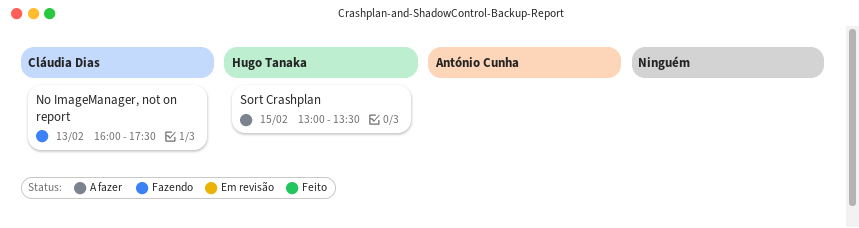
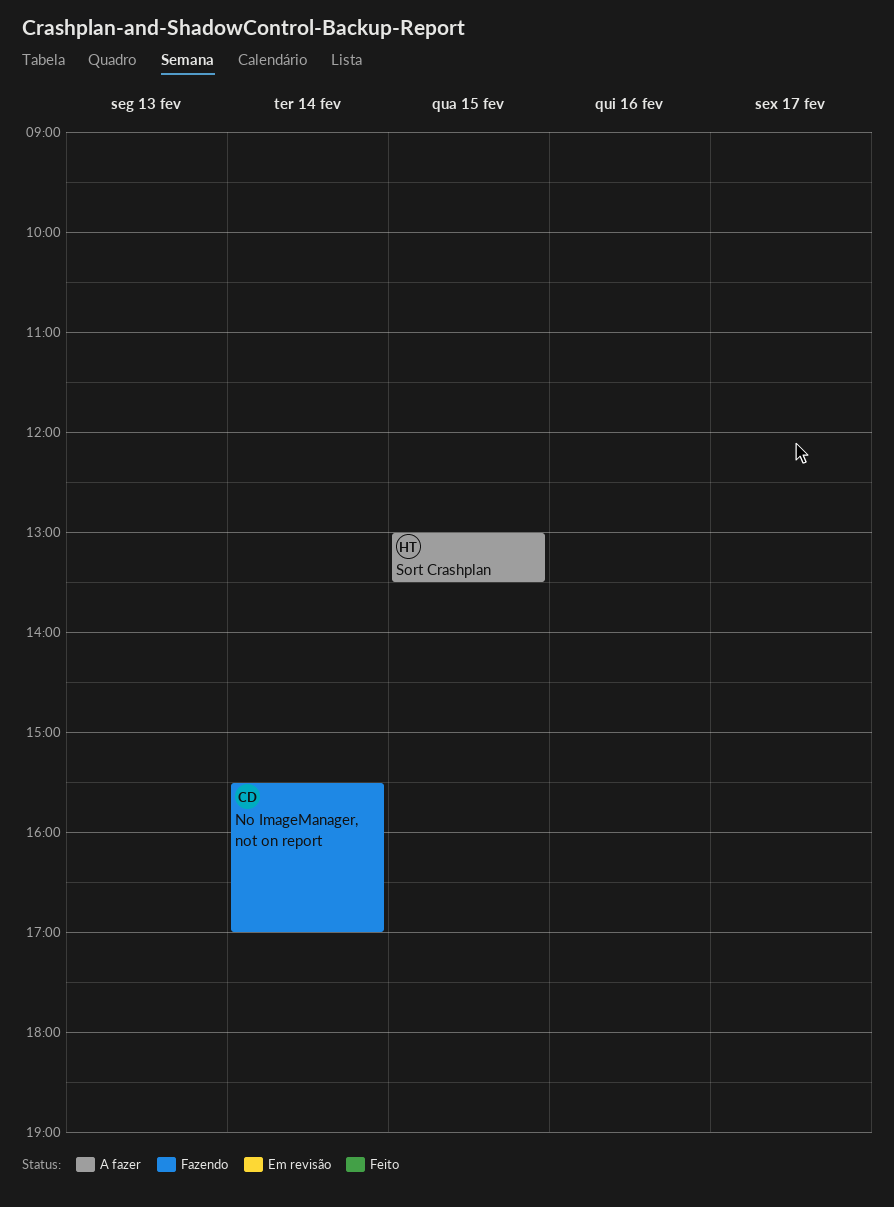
No ImageManager, not on report, day: Feb 13 -> Feb 14
No ImageManager, not on report, begins: 16:00 -> 15:30
No ImageManager, not on report, ends: 17:30 -> 17:00

